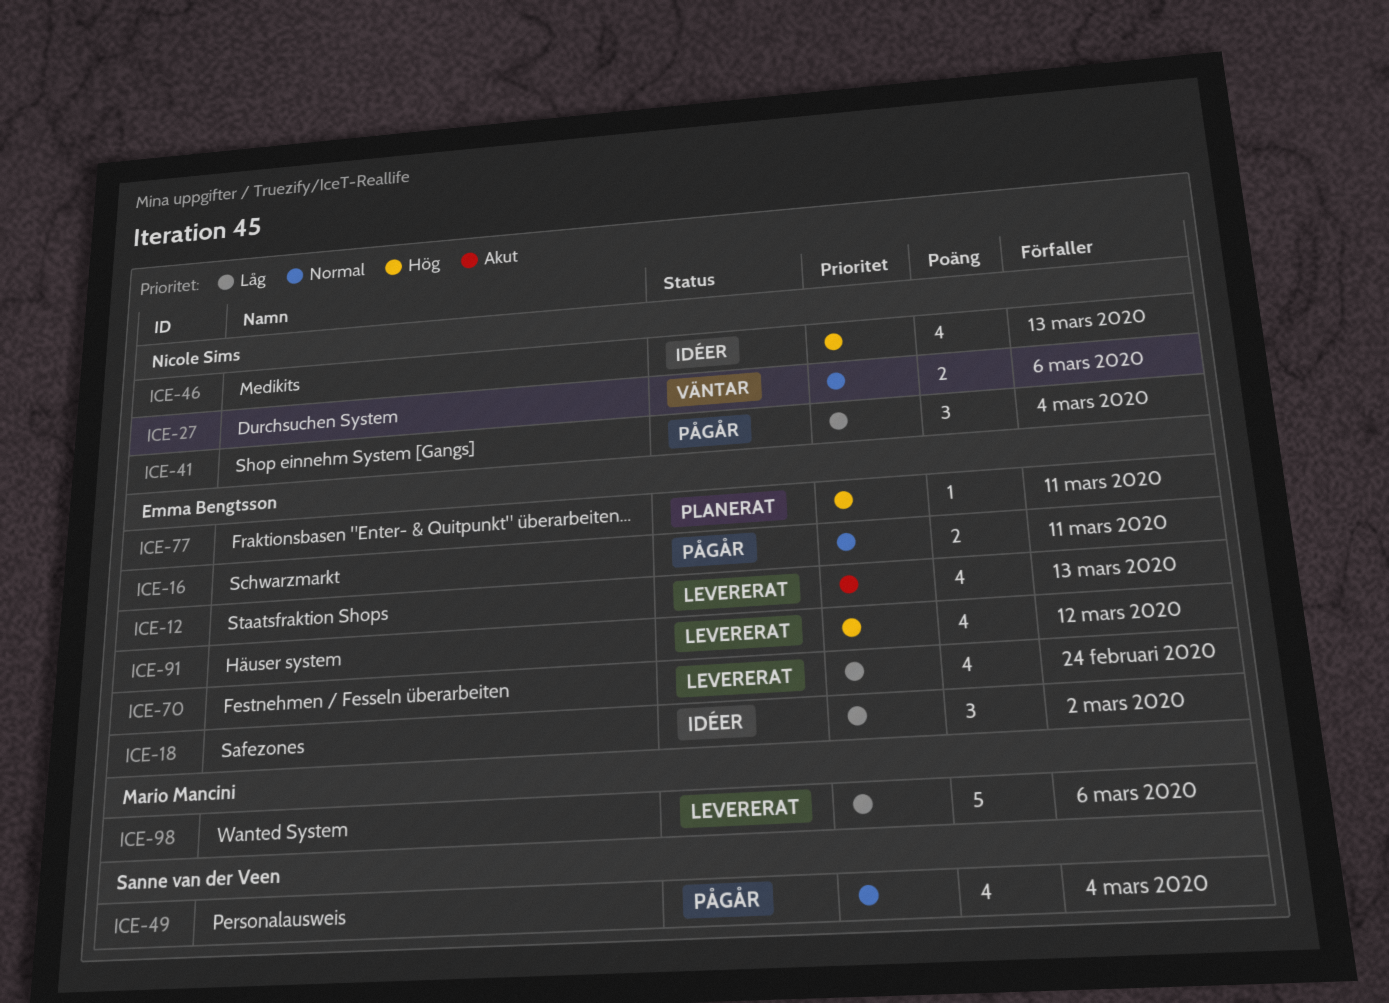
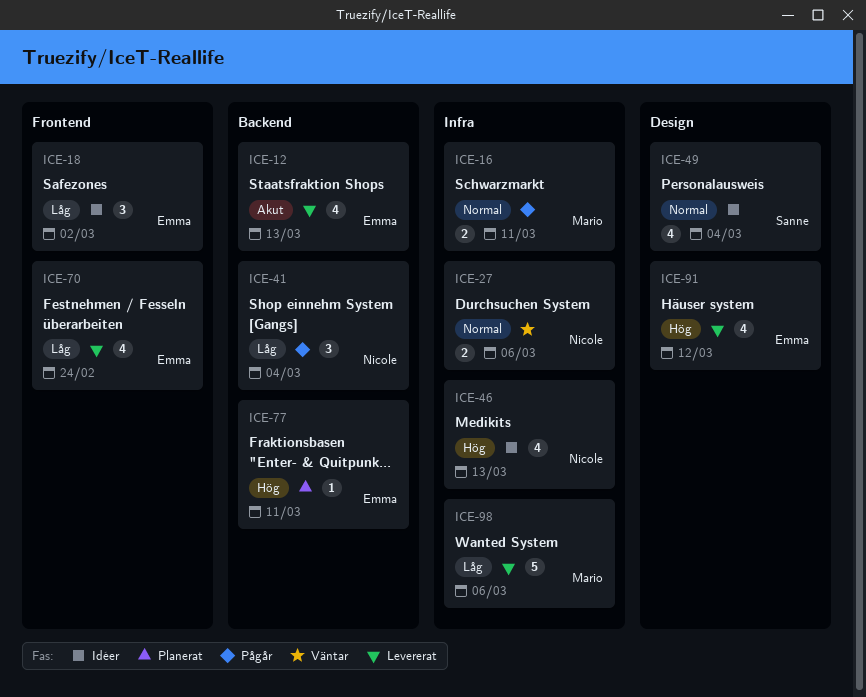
ICE-16, owner: Emma Bengtsson -> Mario Mancini
ICE-49, status: Pågår -> Idéer

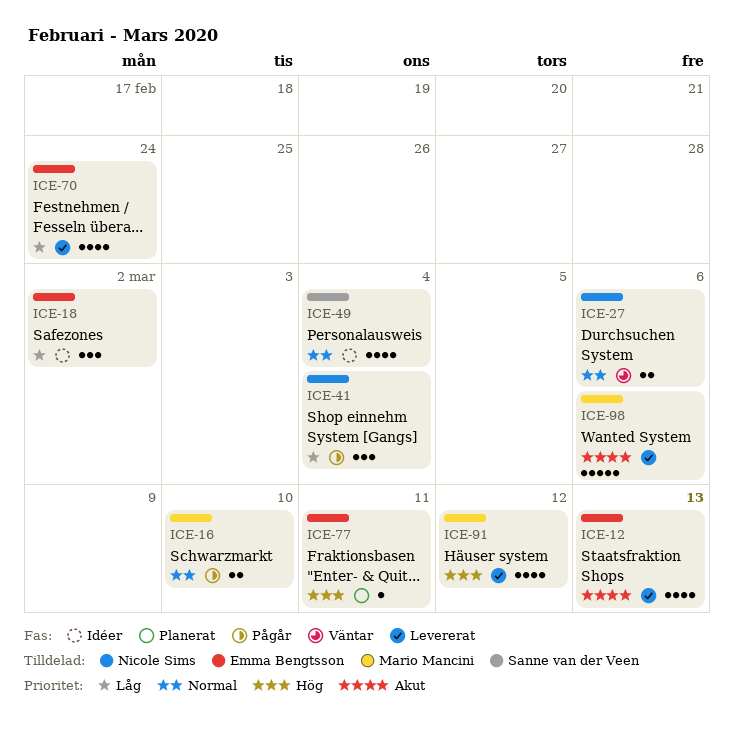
ICE-16, due: Mar 11 -> Mar 10
ICE-46: present -> none
ICE-91, owner: Emma Bengtsson -> Mario Mancini
ICE-98, priority: Låg -> Akut

